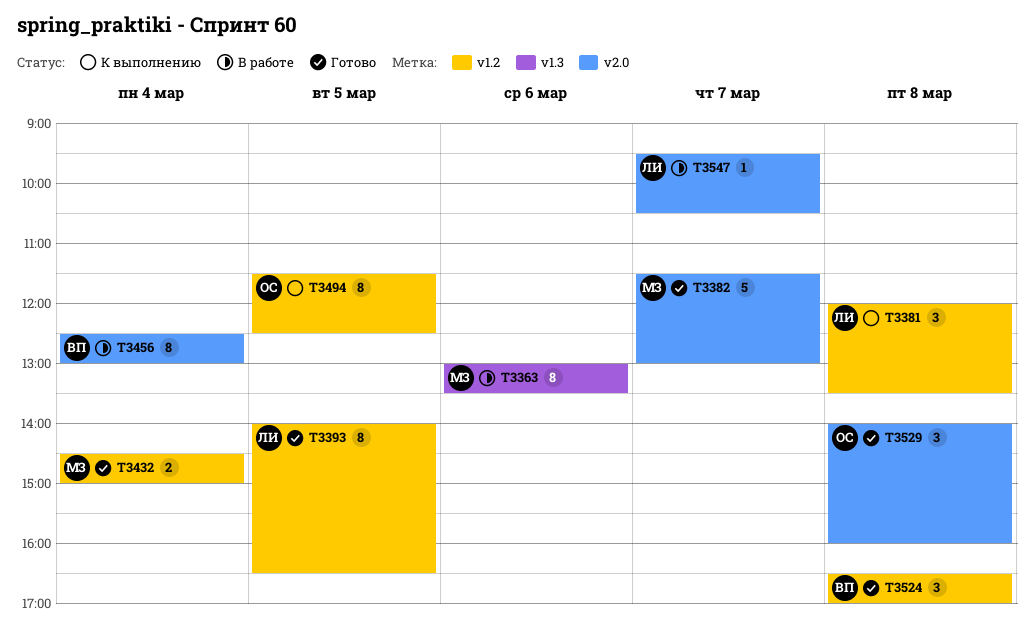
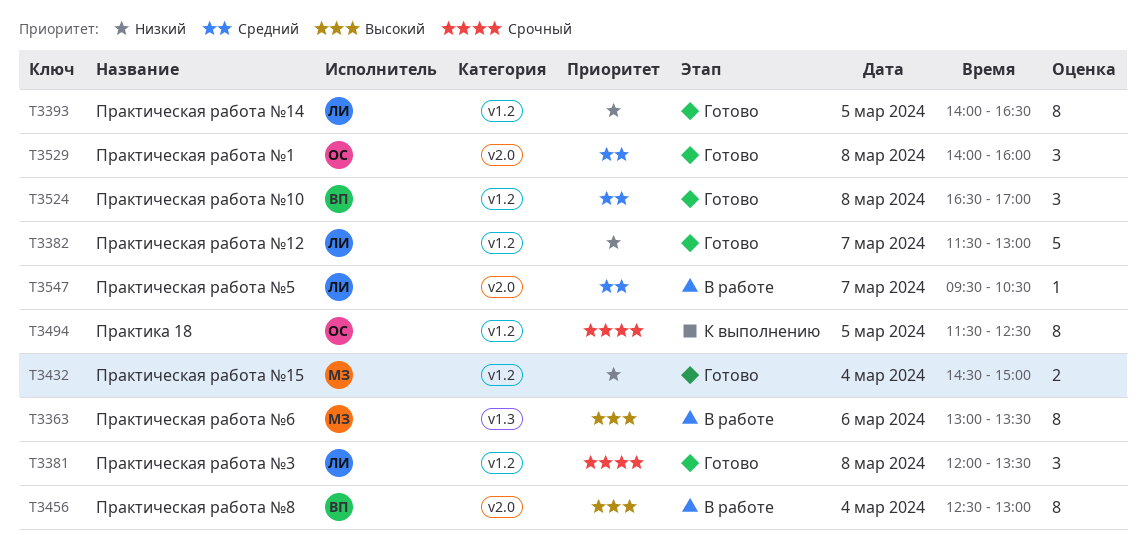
T3381, status: К выполнению -> Готово
T3382, owner: МЗ -> ЛИ
T3382, label: v2.0 -> v1.2

